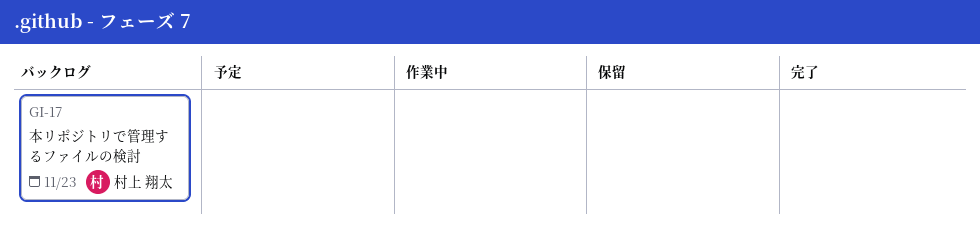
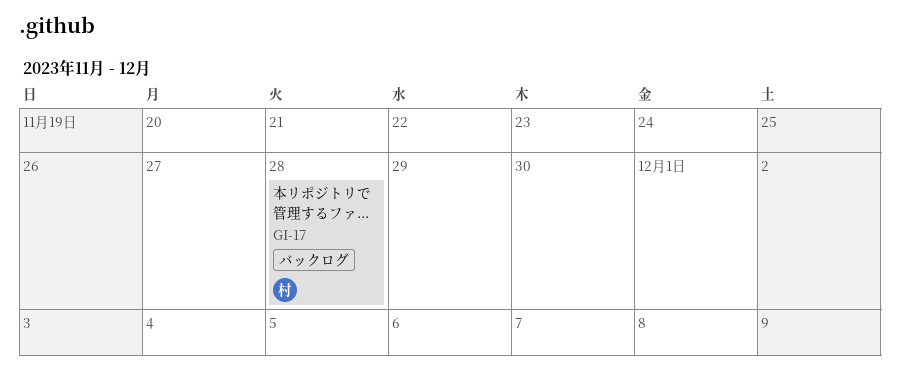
GI-17, due: Nov 23 -> Nov 28

